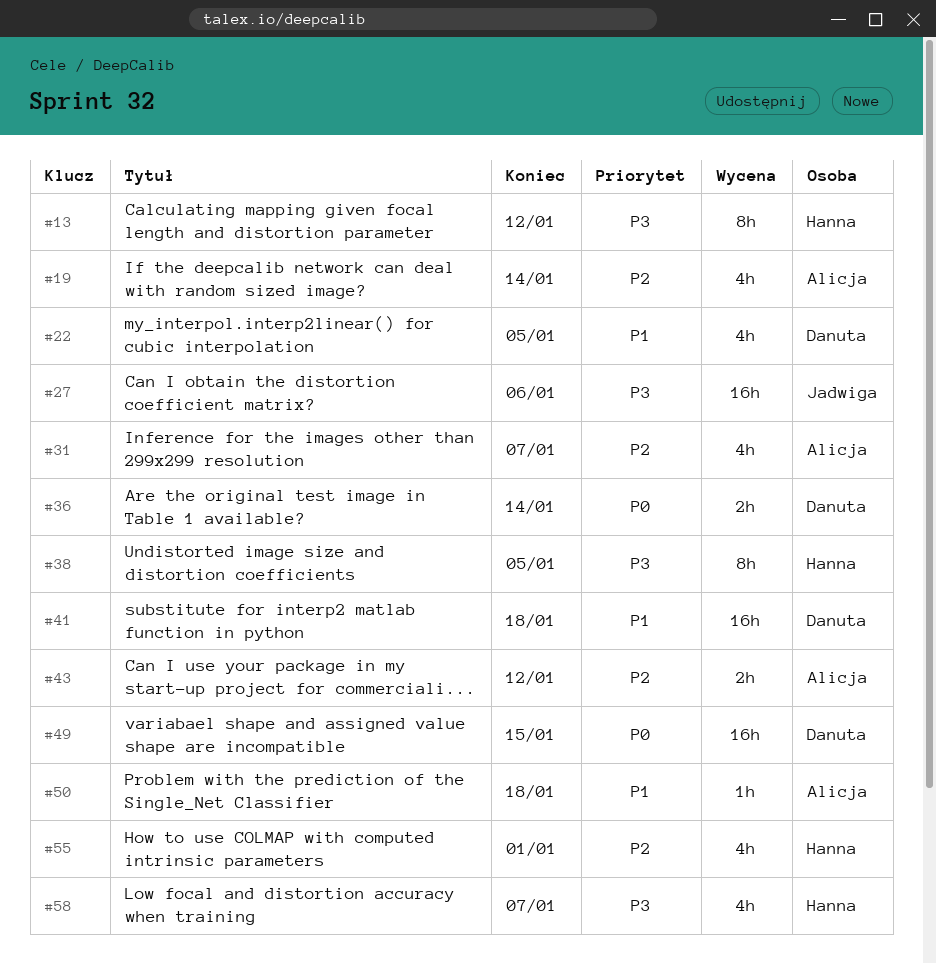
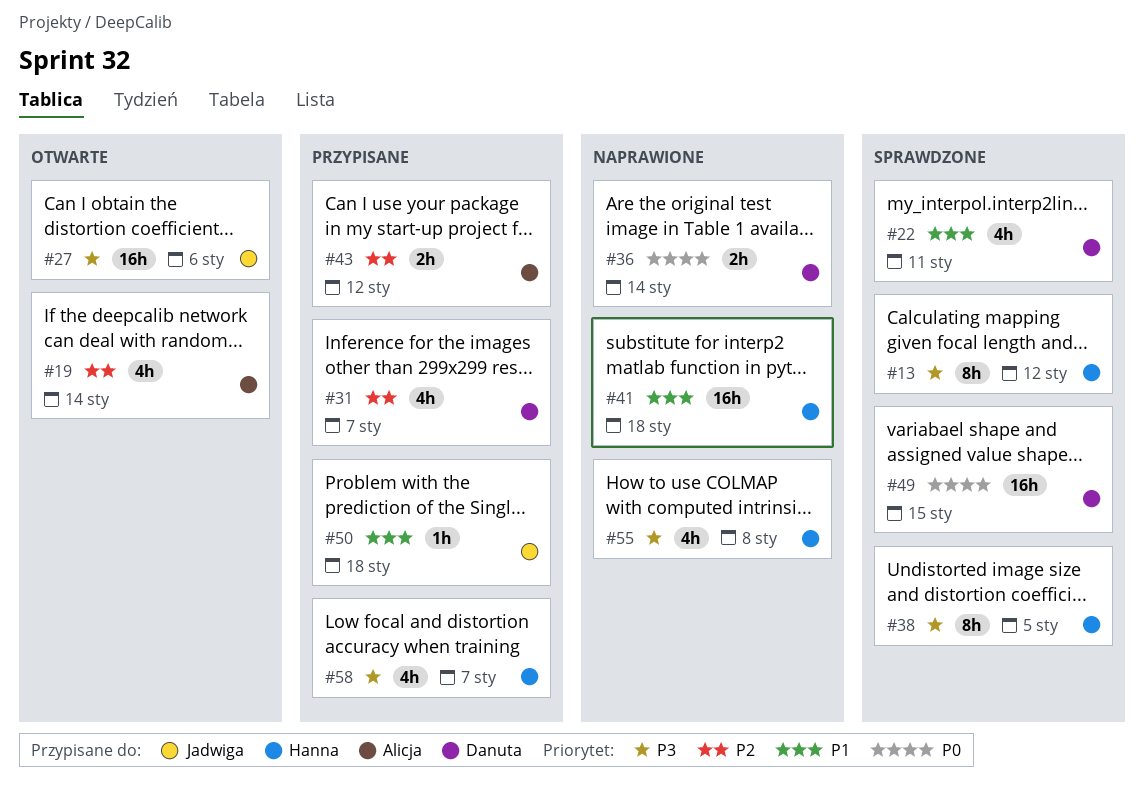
#22, due: Jan 5 -> Jan 11
#31, owner: Alicja -> Danuta
#41, owner: Danuta -> Hanna
#50, owner: Alicja -> Jadwiga
#55, priority: P2 -> P3
#55, due: Jan 1 -> Jan 8

